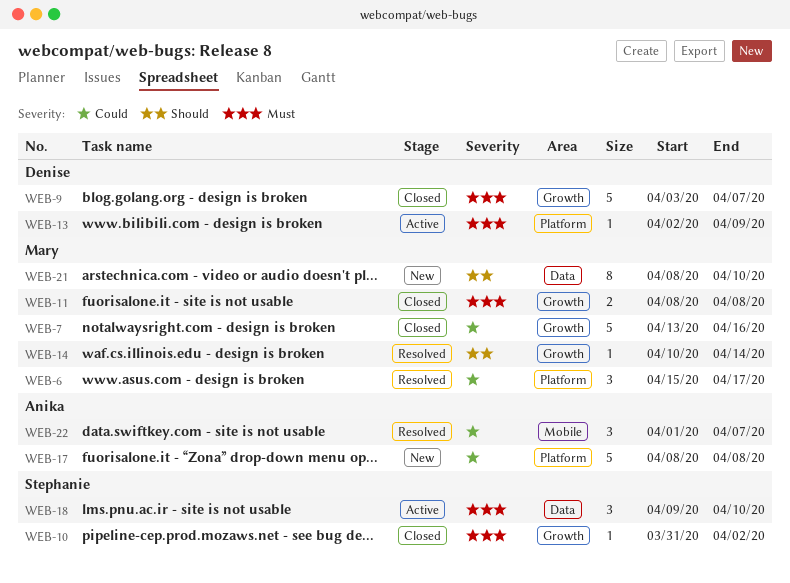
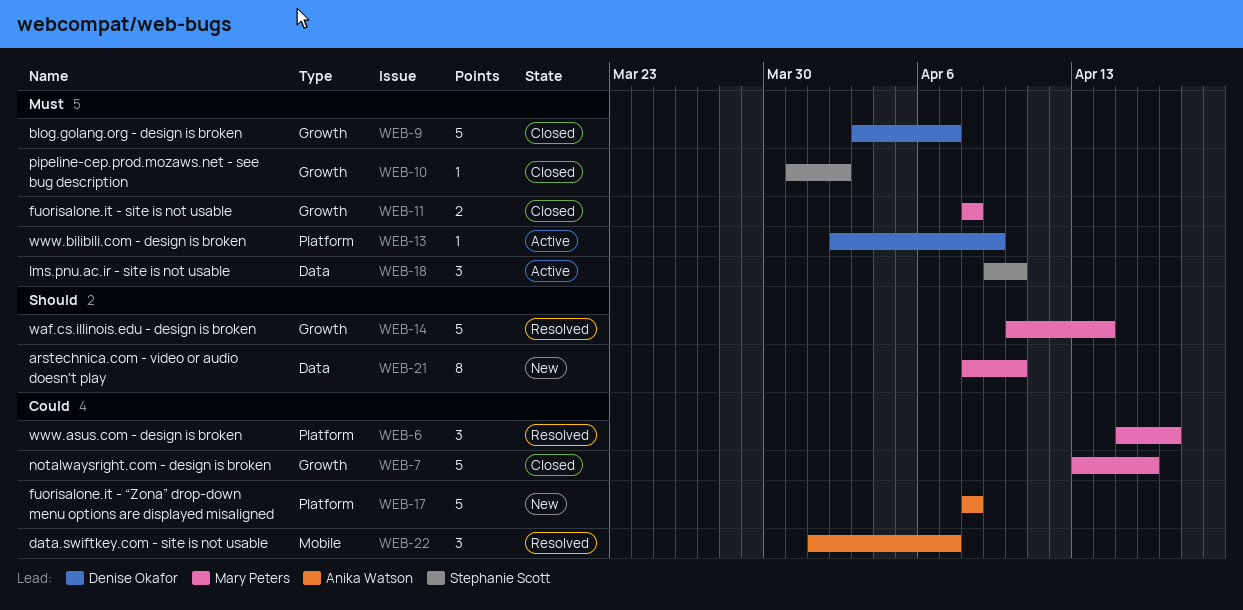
WEB-14, estimate: 1 -> 5

